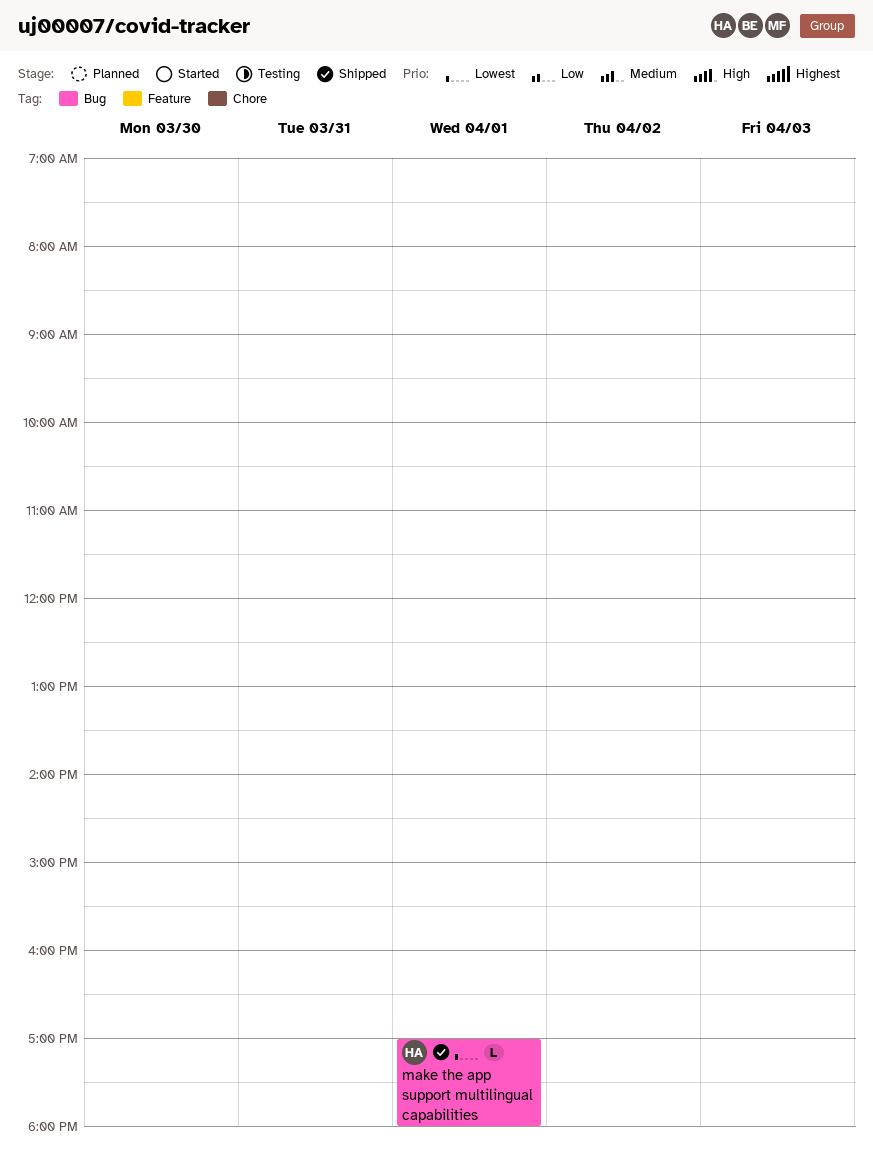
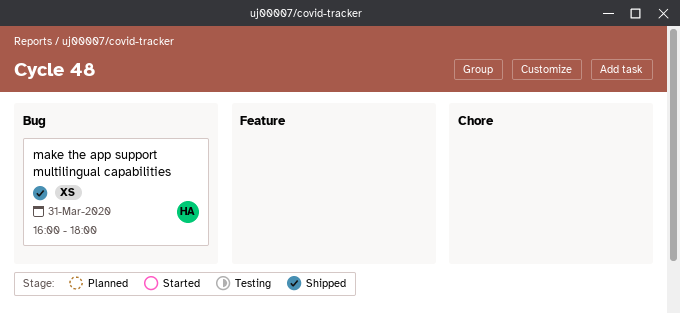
make the app support multilingual capabilities, estimate: L -> XS
make the app support multilingual capabilities, day: Apr 1 -> Mar 31
make the app support multilingual capabilities, begins: 17:00 -> 16:00

